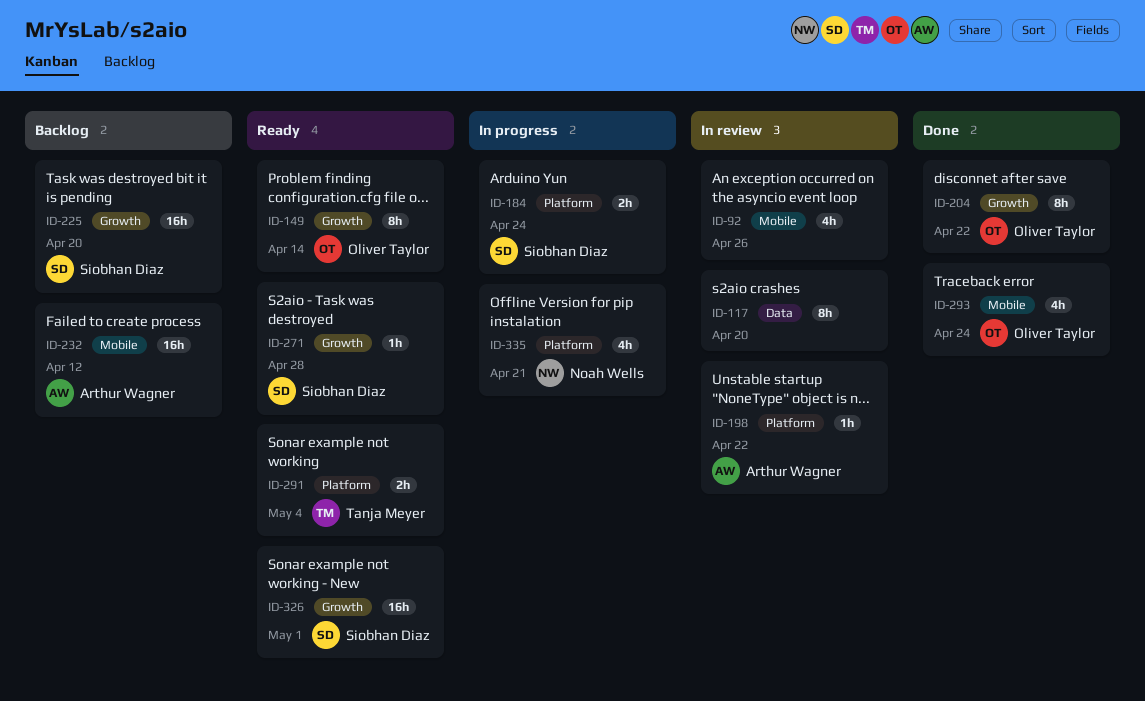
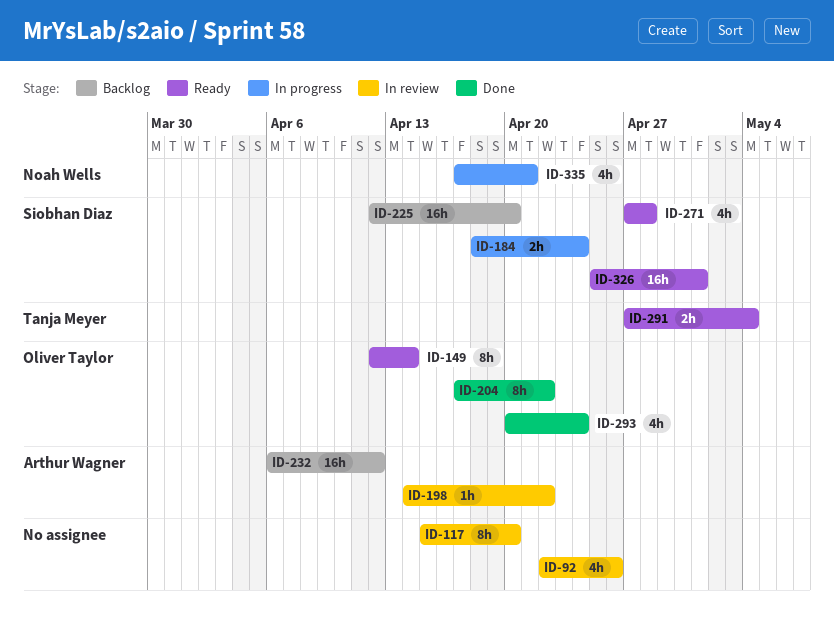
ID-271, estimate: 1h -> 4h

